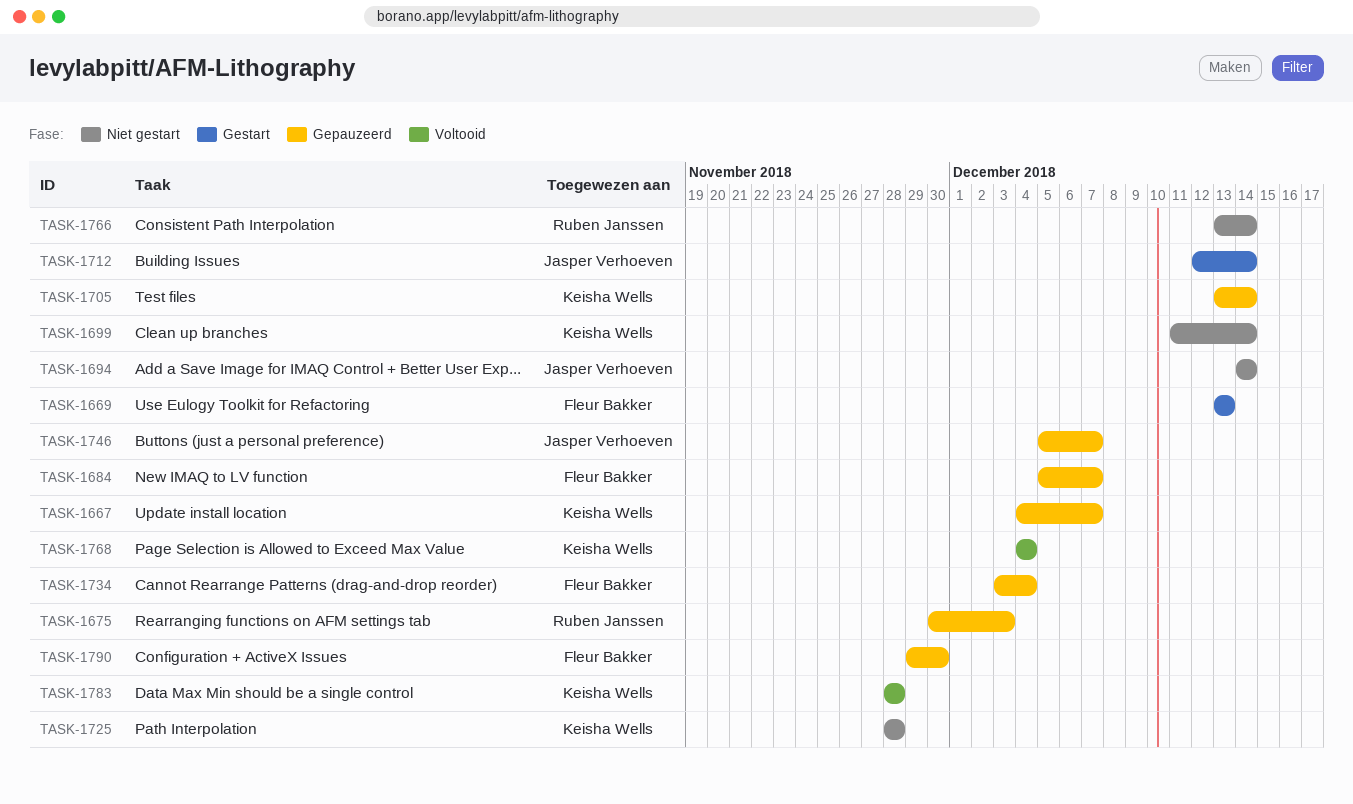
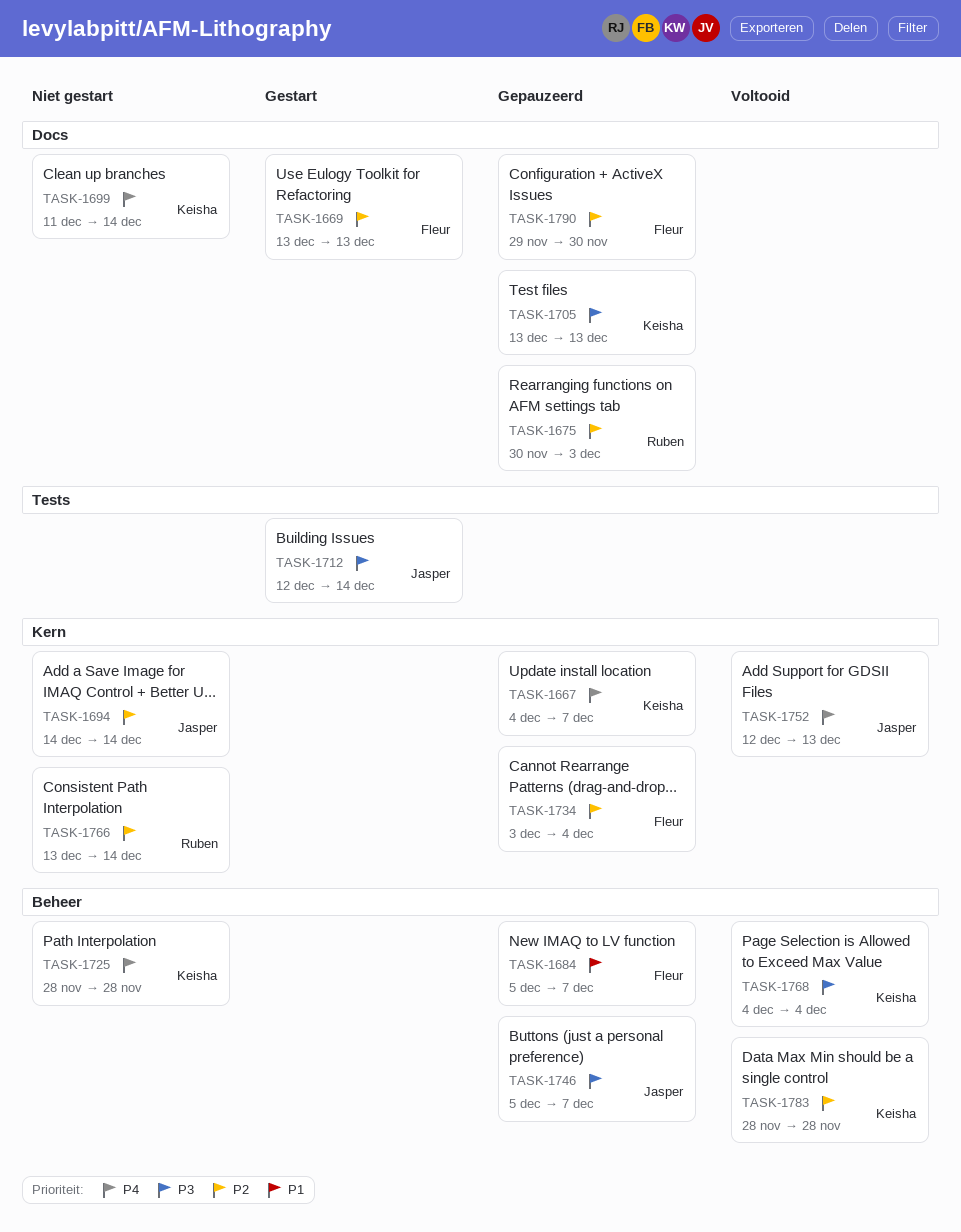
TASK-1705, due: Dec 14 -> Dec 13
TASK-1752: none -> present

